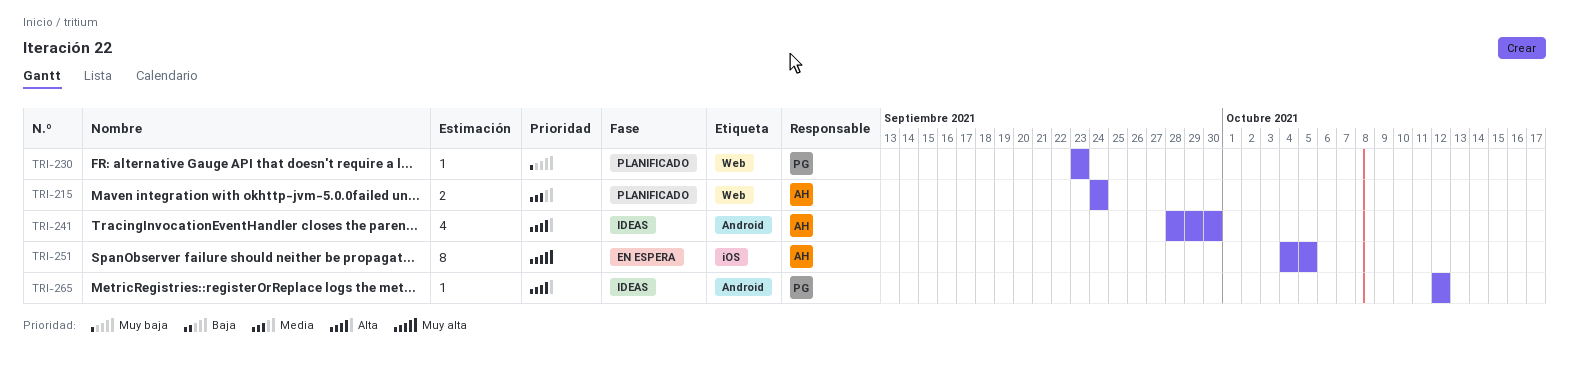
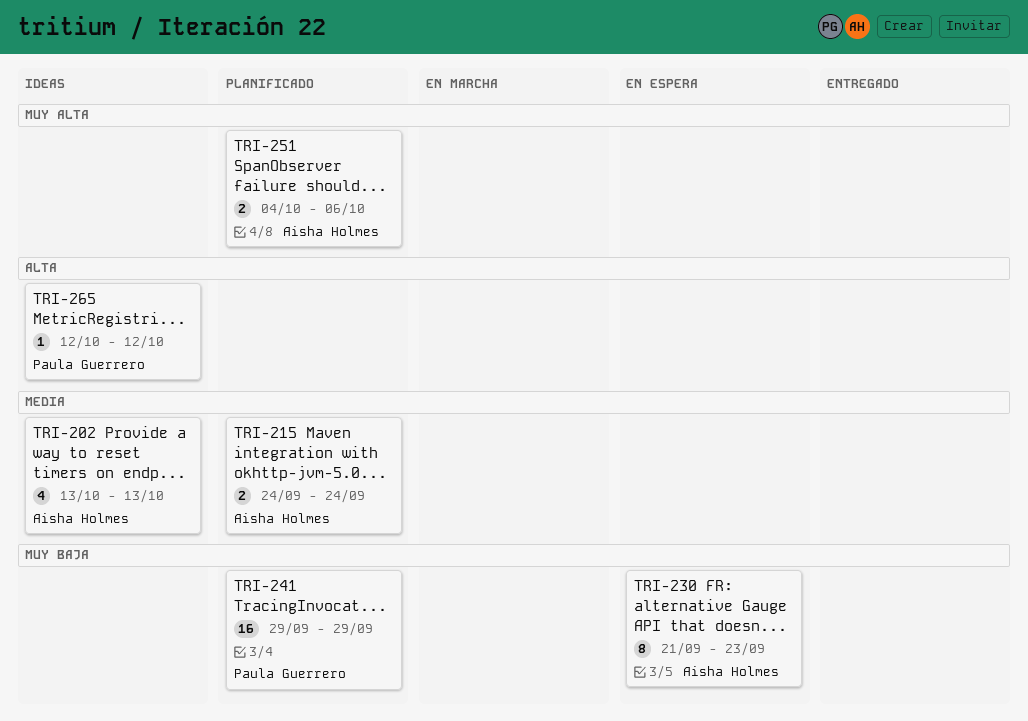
TRI-202: none -> present
TRI-230, status: Planificado -> En espera
TRI-230, owner: Paula Guerrero -> Aisha Holmes
TRI-230, estimate: 1 -> 8
TRI-230, start: Sep 23 -> Sep 21
TRI-241, status: Ideas -> Planificado
TRI-241, owner: Aisha Holmes -> Paula Guerrero
TRI-241, priority: Alta -> Muy baja
TRI-241, estimate: 4 -> 16
TRI-241, start: Sep 28 -> Sep 29
TRI-241, due: Sep 30 -> Sep 29
TRI-251, status: En espera -> Planificado
TRI-251, estimate: 8 -> 2
TRI-251, due: Oct 5 -> Oct 6

